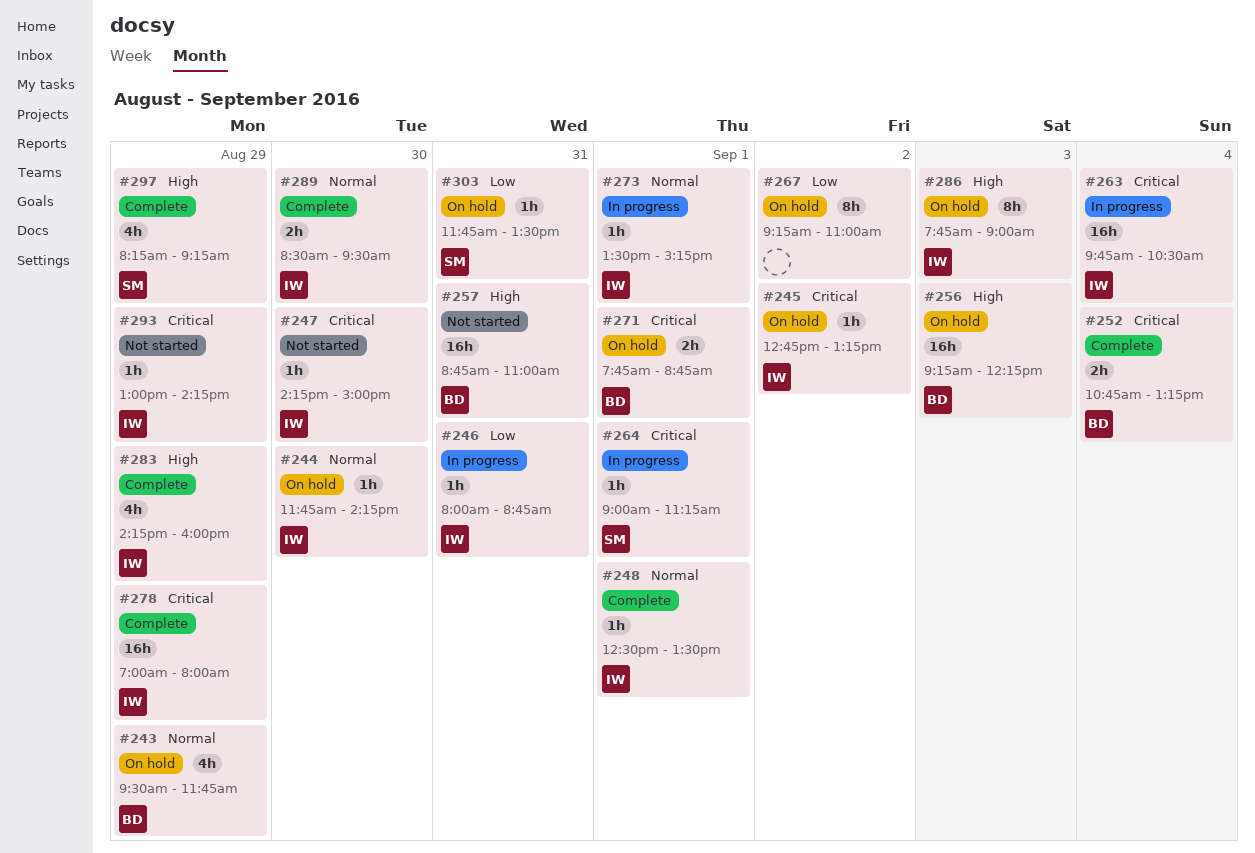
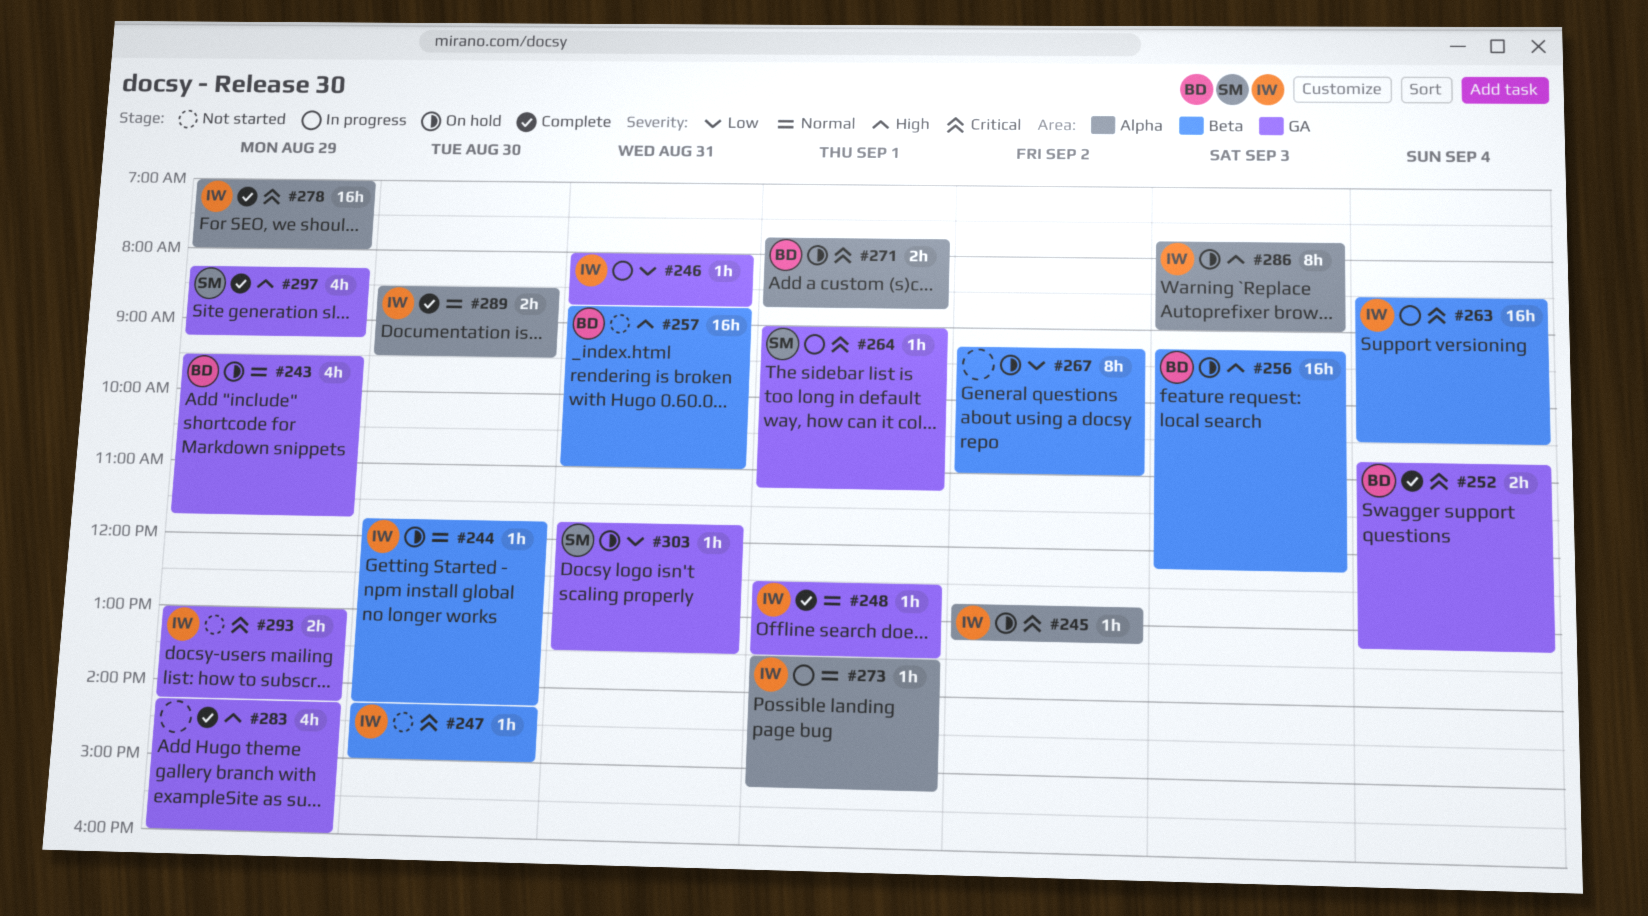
#263, begins: 09:45 -> 08:30
#283, owner: IW -> none
#293, estimate: 1h -> 2h

